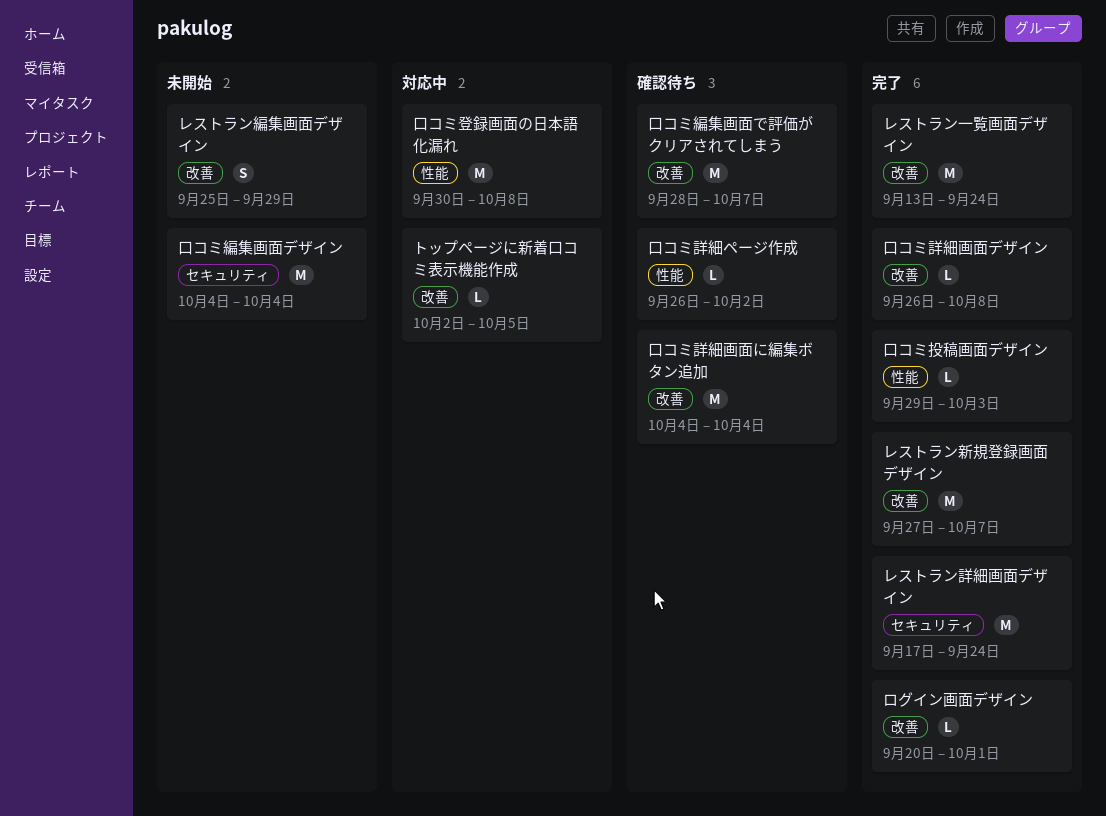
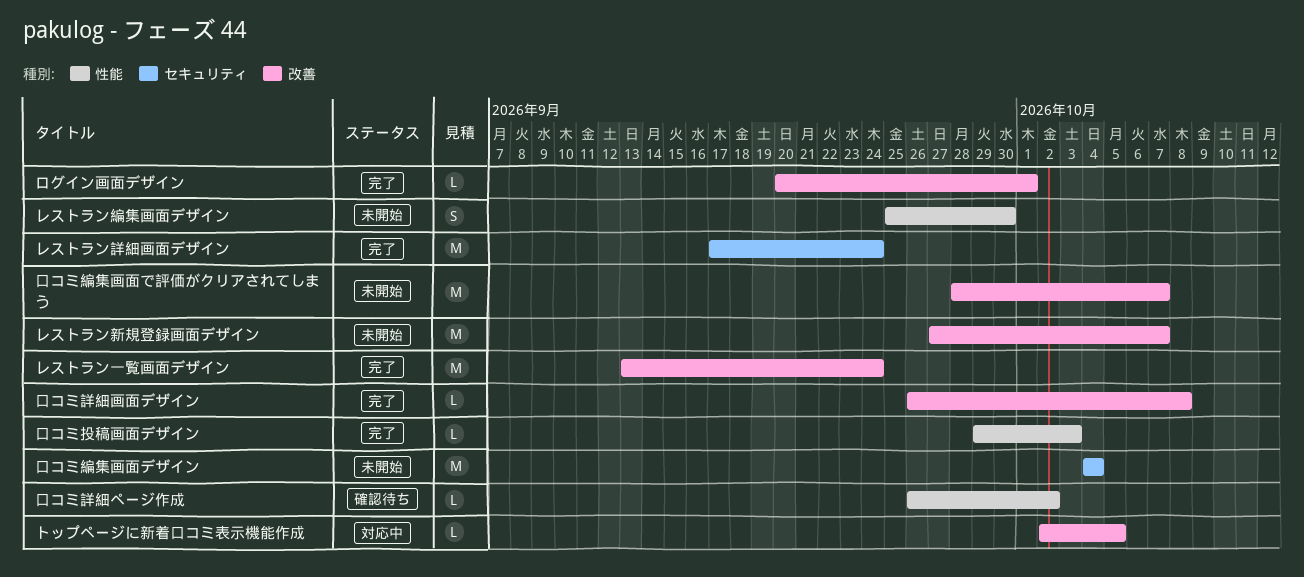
レストラン新規登録画面デザイン, status: 完了 -> 未開始
レストラン編集画面デザイン, label: 改善 -> 性能
レストラン編集画面デザイン, due: Sep 29 -> Sep 30
口コミ登録画面の日本語化漏れ: present -> none
口コミ編集画面で評価がクリアされてしまう, status: 確認待ち -> 未開始
口コミ詳細画面に編集ボタン追加: present -> none

